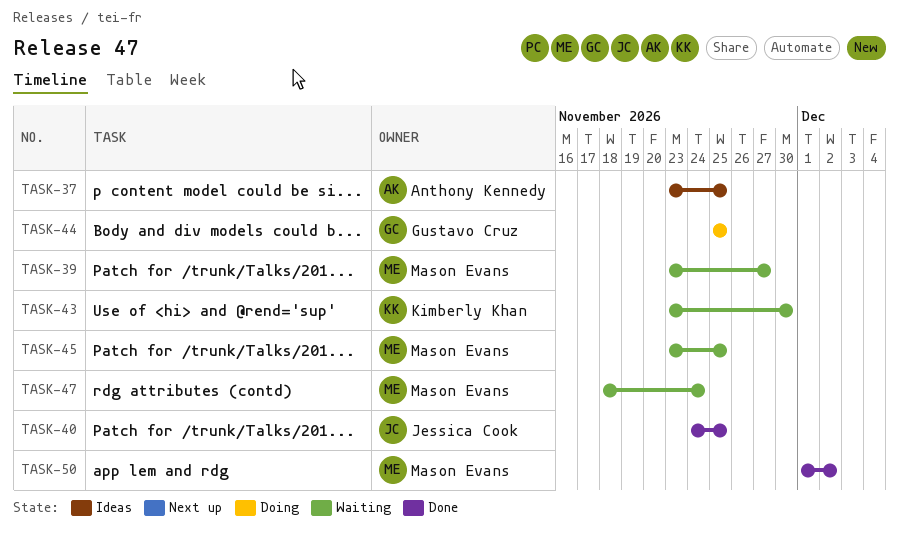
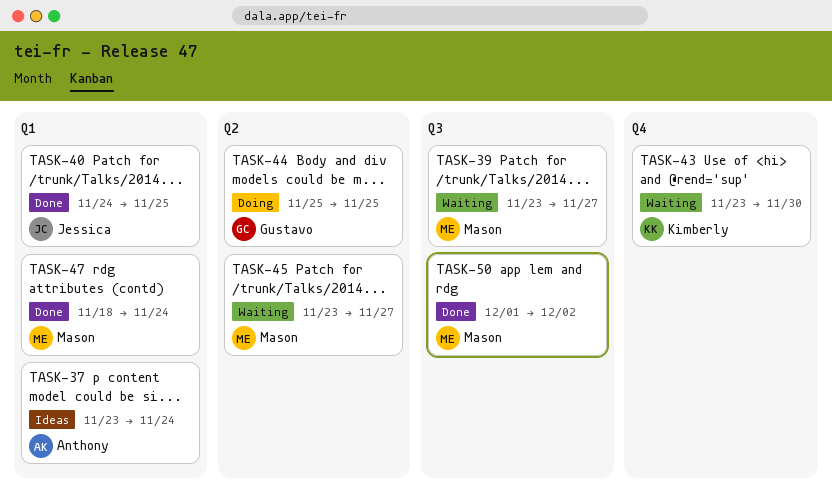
TASK-37, due: Nov 25 -> Nov 24
TASK-45, due: Nov 25 -> Nov 27
TASK-47, status: Waiting -> Done

